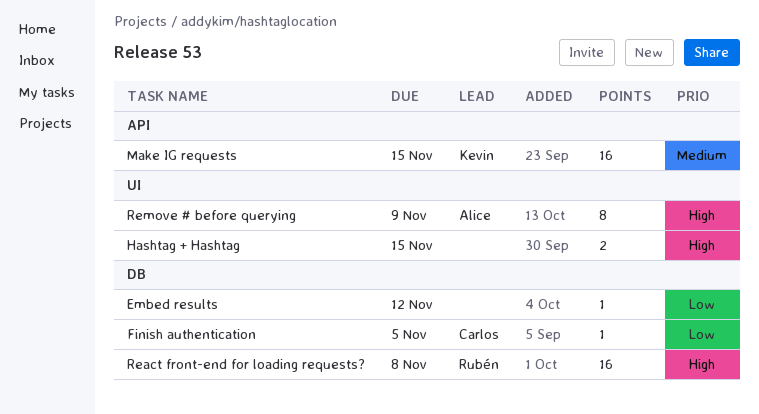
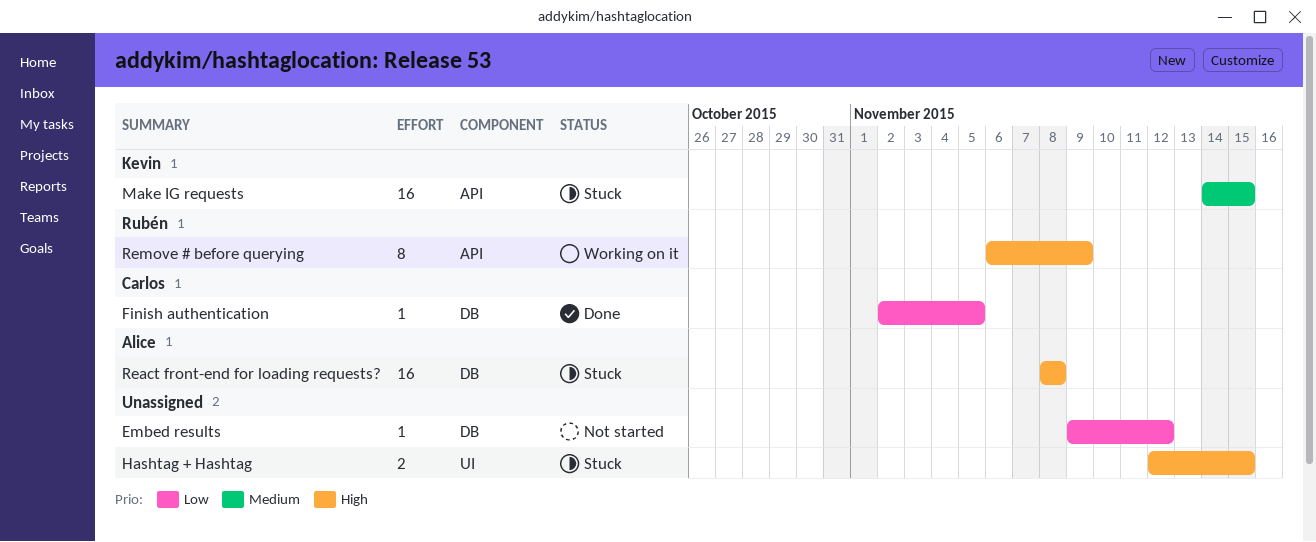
React front-end for loading requests?, owner: Rubén -> Alice
Remove # before querying, owner: Alice -> Rubén
Remove # before querying, label: UI -> API

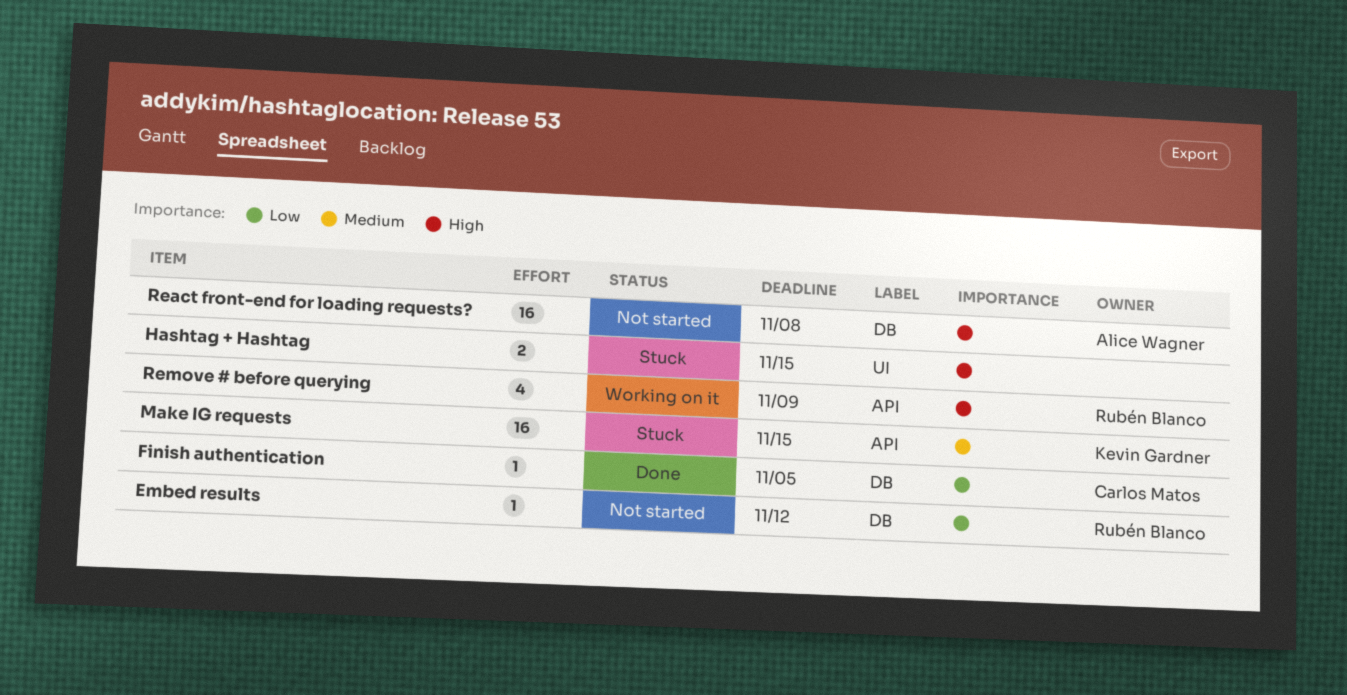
Embed results, owner: none -> Rubén Blanco
React front-end for loading requests?, status: Stuck -> Not started
Remove # before querying, estimate: 8 -> 4

